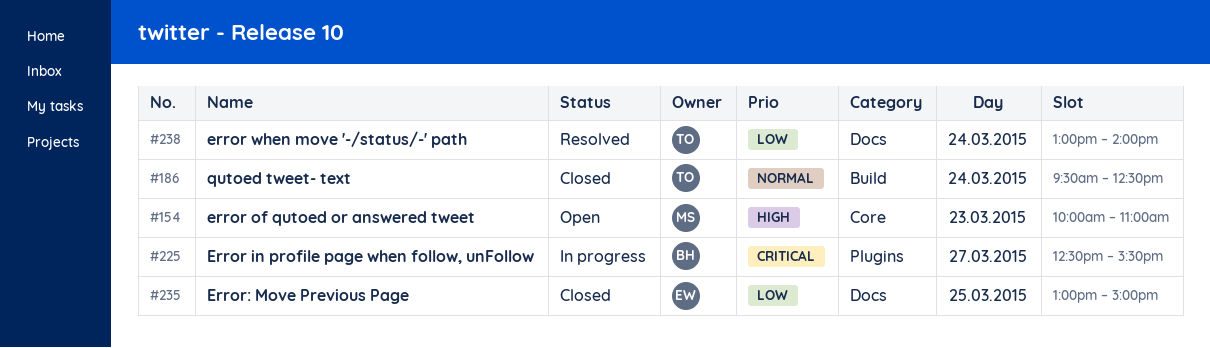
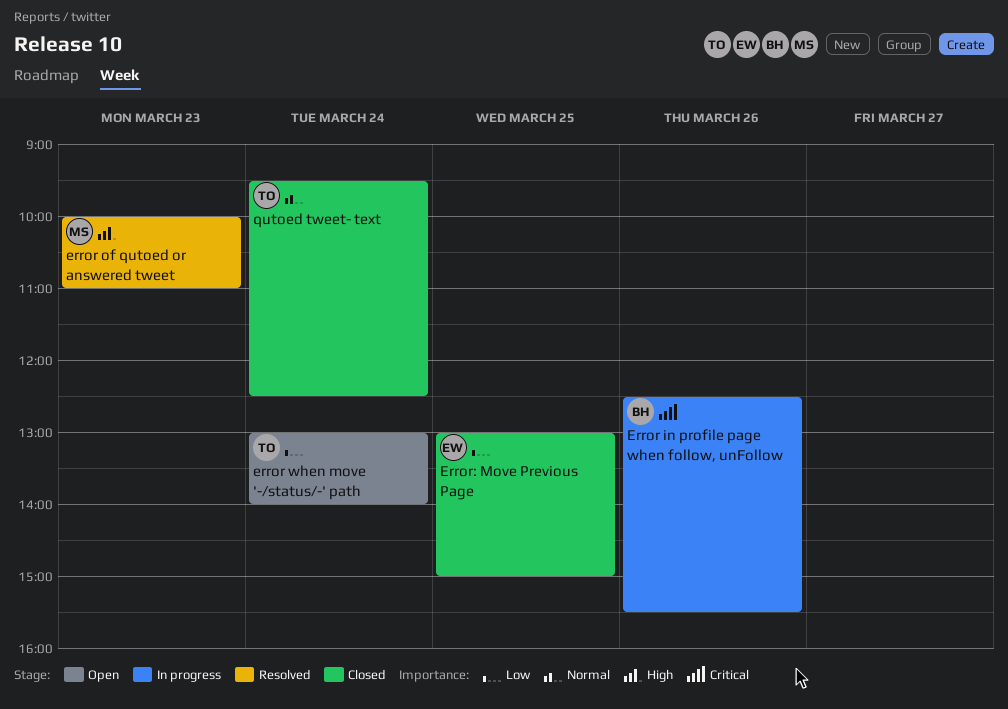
Error in profile page when follow, unFollow, day: Mar 27 -> Mar 26
error of qutoed or answered tweet, status: Open -> Resolved
error when move '-/status/-' path, status: Resolved -> Open

